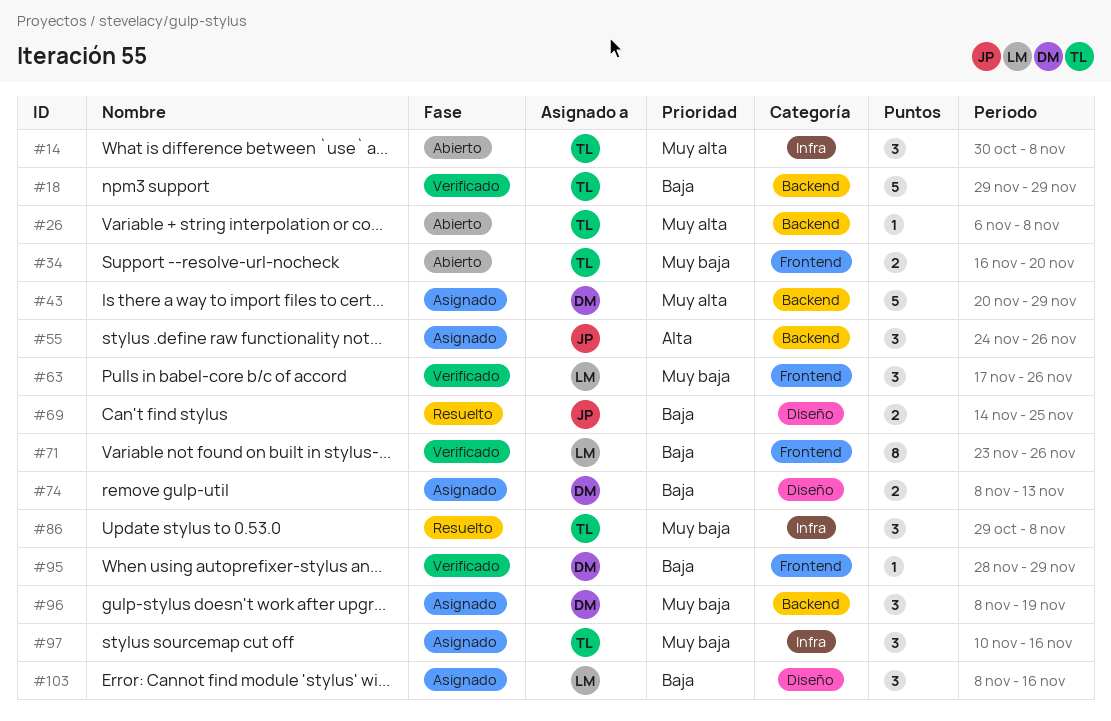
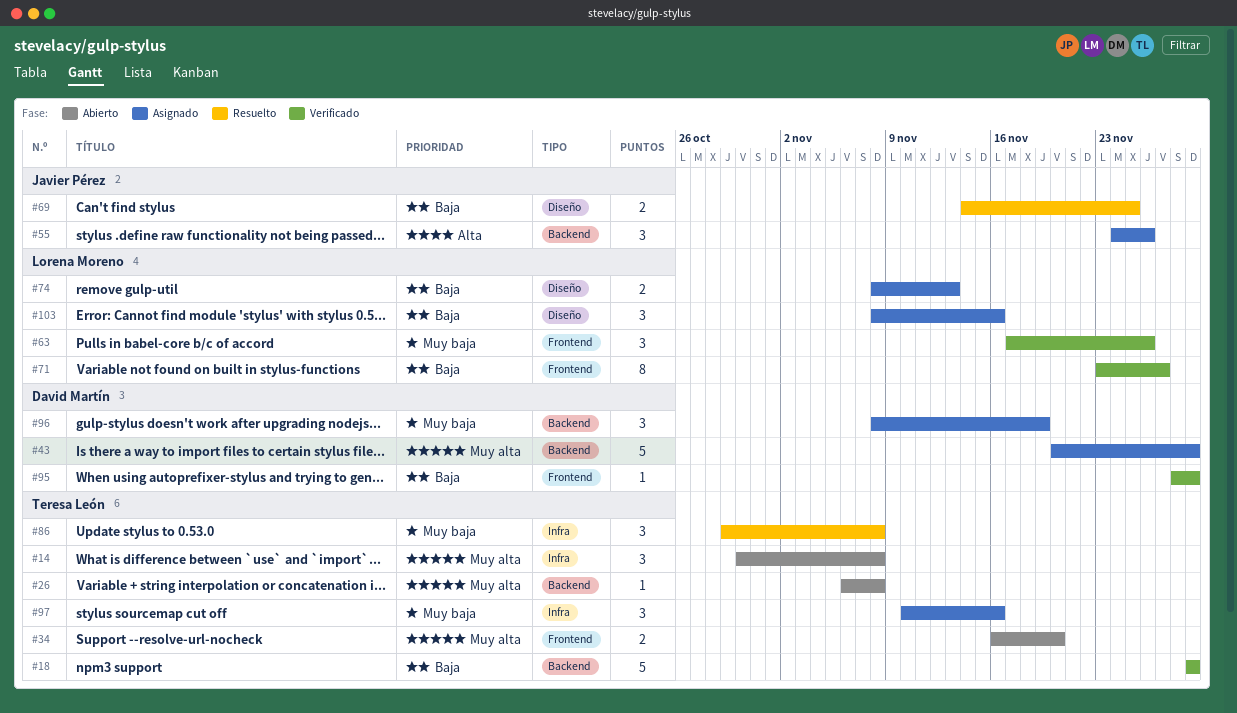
#34, priority: Muy baja -> Muy alta
#71, due: Nov 26 -> Nov 27
#74, owner: David Martín -> Lorena Moreno

